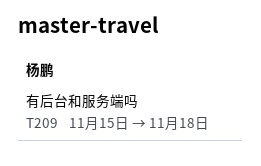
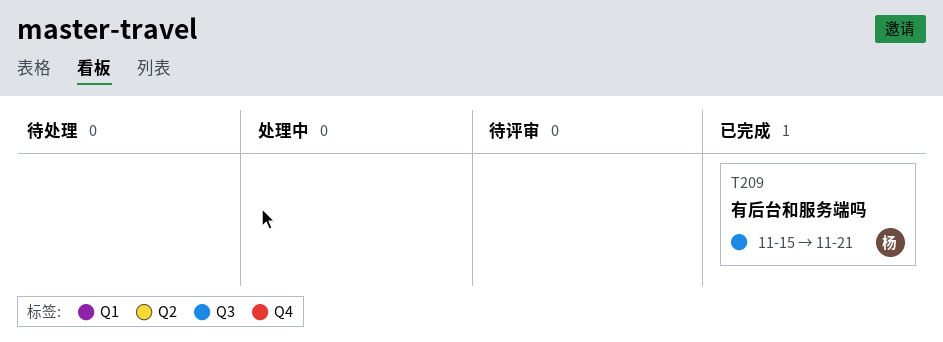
T209, due: Nov 18 -> Nov 21

